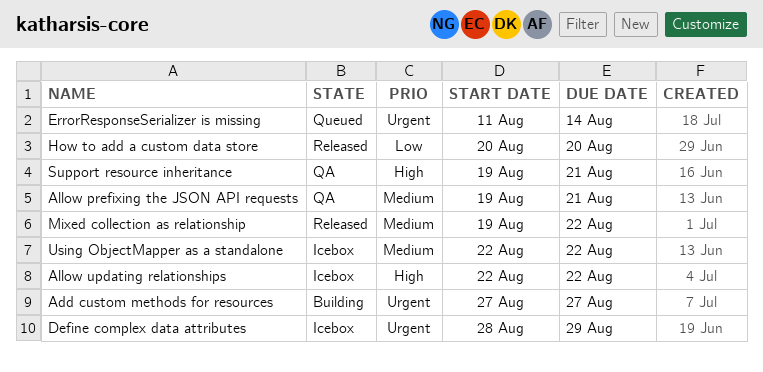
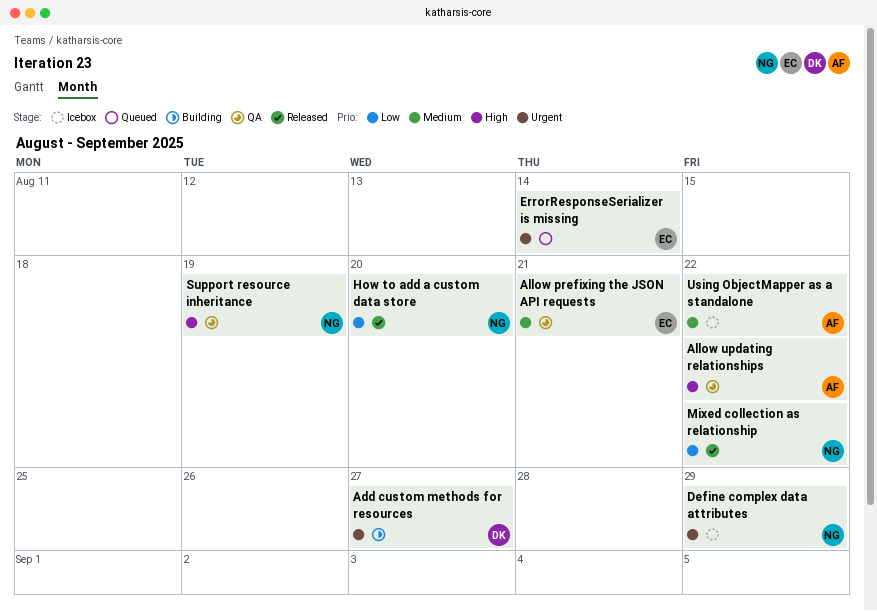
Allow updating relationships, status: Icebox -> QA
Mixed collection as relationship, priority: Medium -> Low
Support resource inheritance, due: Aug 21 -> Aug 19

